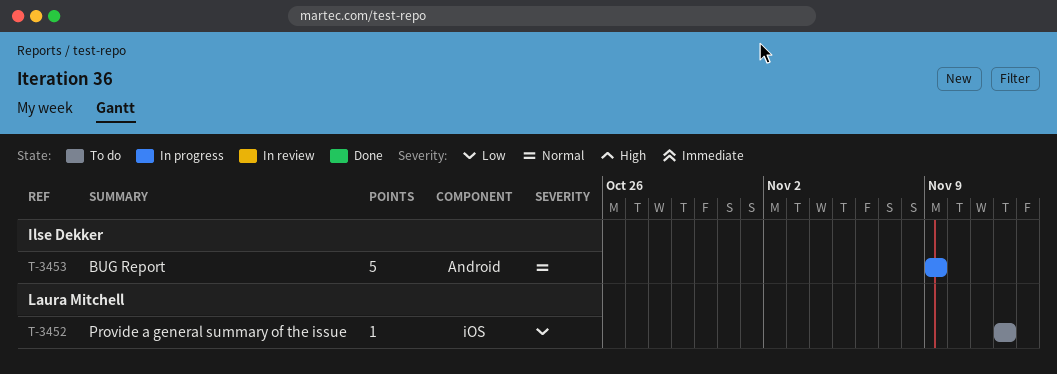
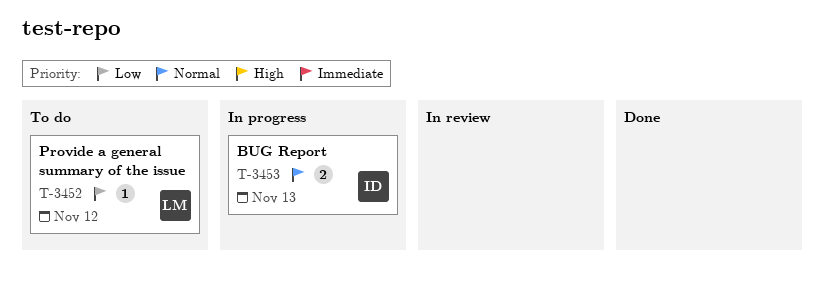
T-3453, estimate: 5 -> 2
T-3453, due: Nov 9 -> Nov 13

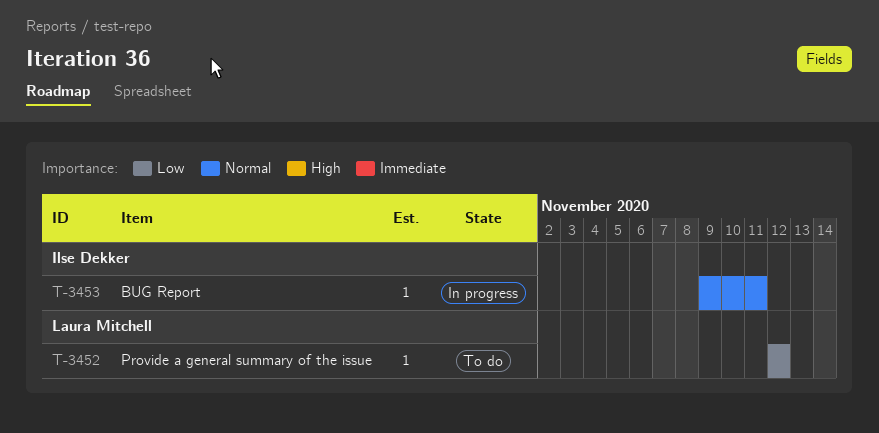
T-3453, estimate: 2 -> 1
T-3453, due: Nov 13 -> Nov 11

